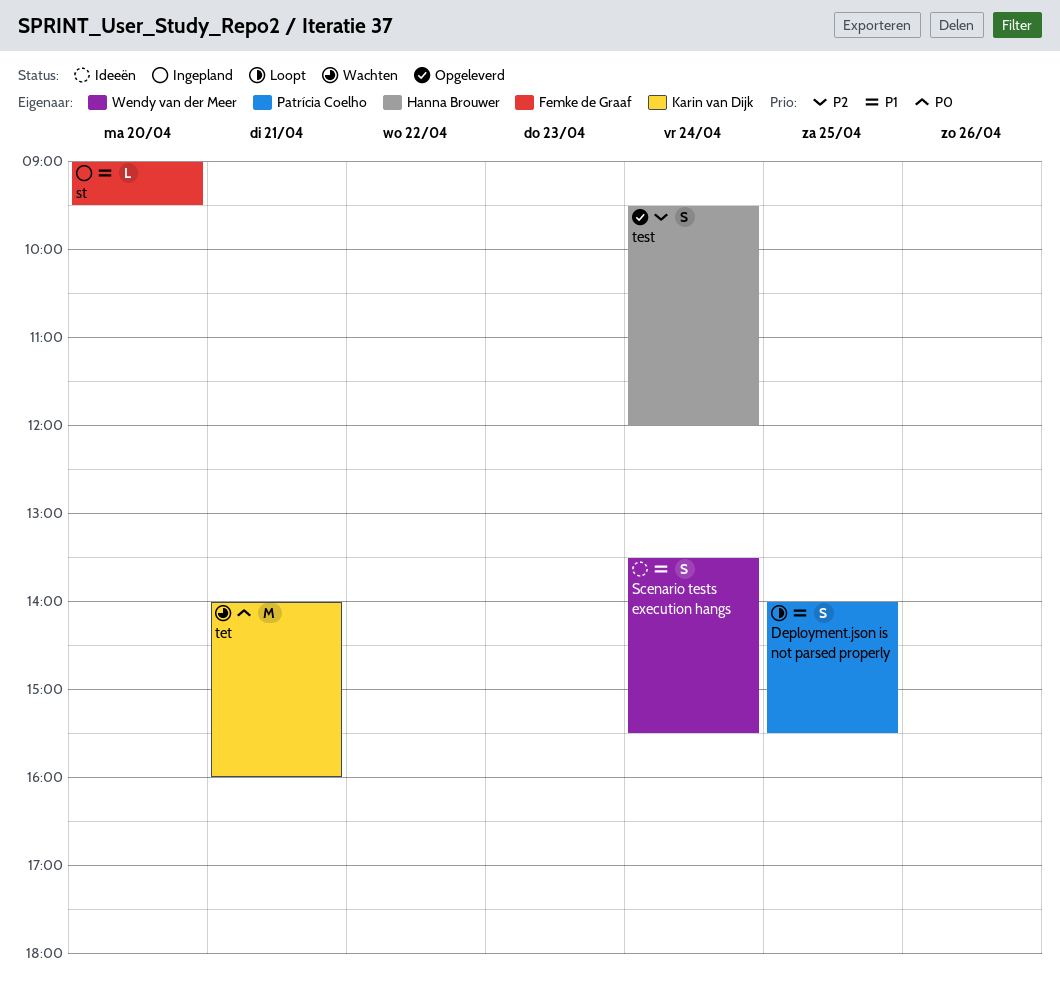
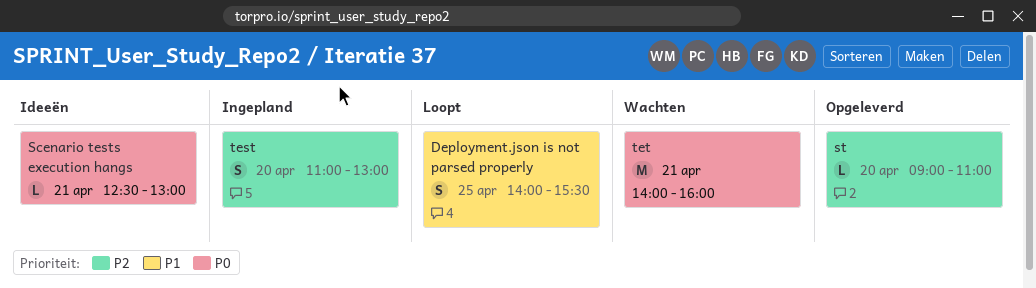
Scenario tests execution hangs, priority: P1 -> P0
Scenario tests execution hangs, estimate: S -> L
Scenario tests execution hangs, day: Apr 24 -> Apr 21
Scenario tests execution hangs, begins: 13:30 -> 12:30
Scenario tests execution hangs, ends: 15:30 -> 13:00
st, status: Ingepland -> Opgeleverd
st, priority: P1 -> P2
st, ends: 09:30 -> 11:00
test, status: Opgeleverd -> Ingepland
test, day: Apr 24 -> Apr 20
test, begins: 09:30 -> 11:00
test, ends: 12:00 -> 13:00

